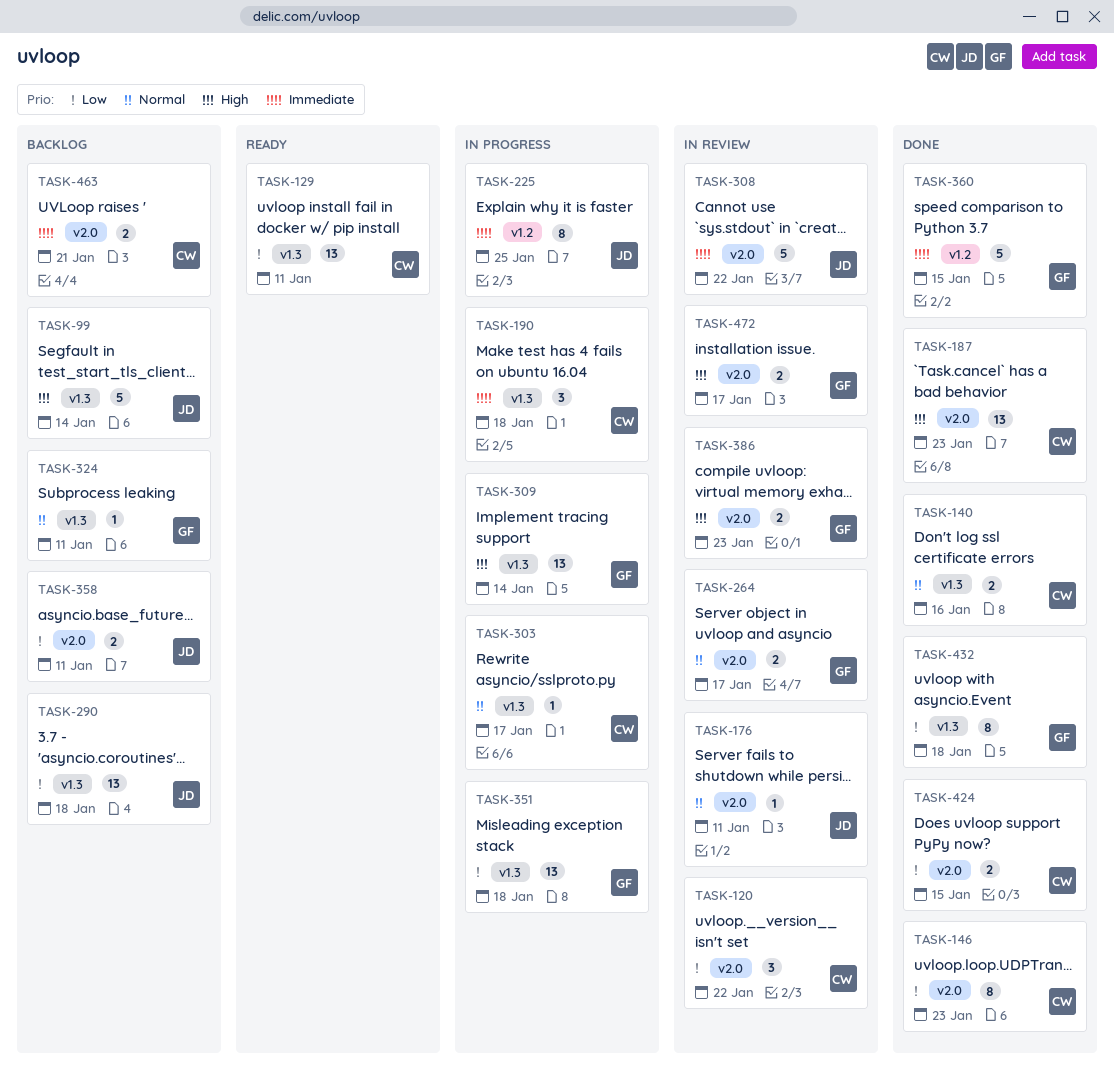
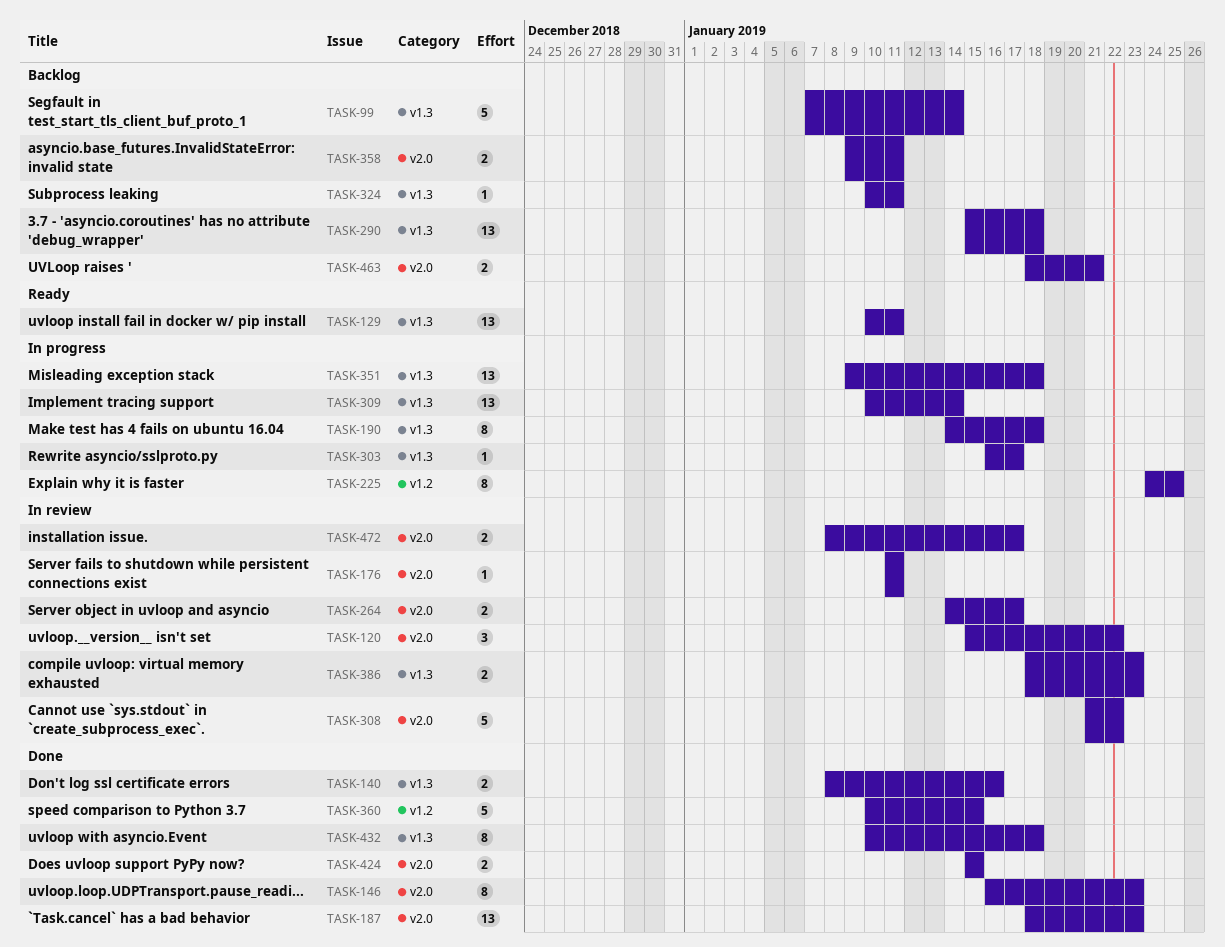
TASK-190, estimate: 3 -> 8
TASK-386, label: v2.0 -> v1.3

